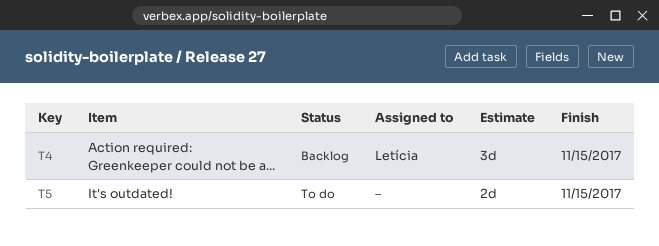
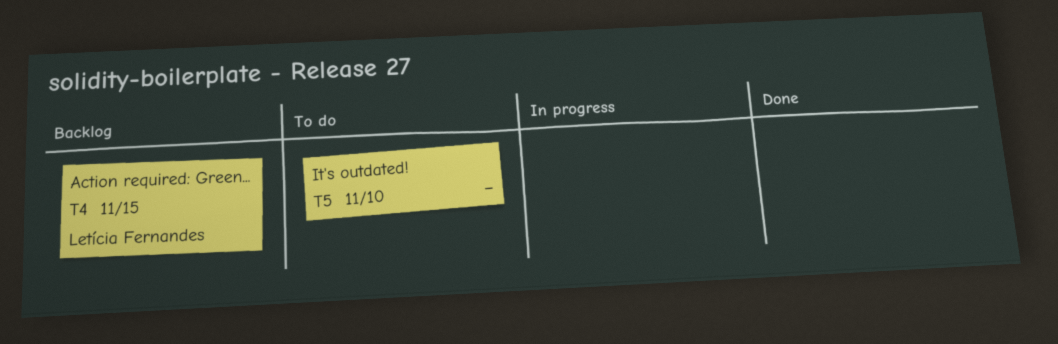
T5, due: Nov 15 -> Nov 10

